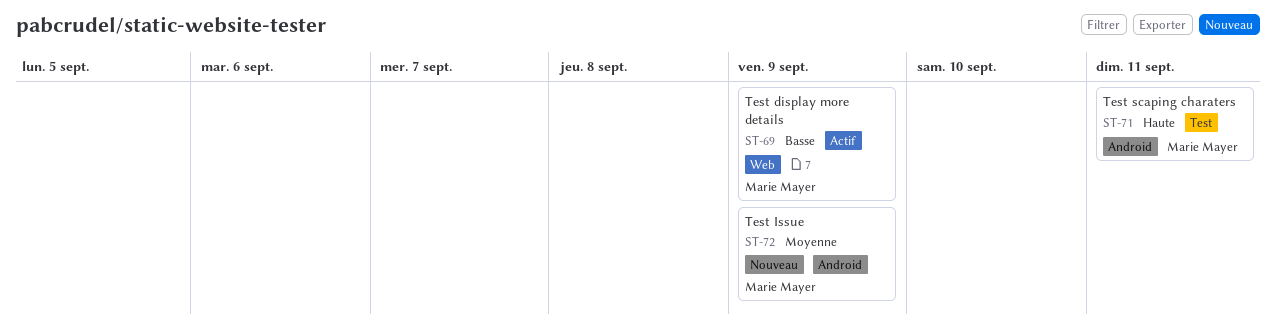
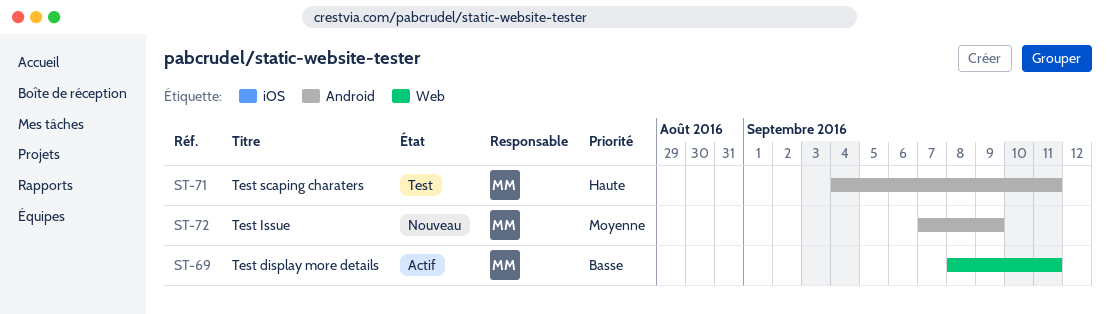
ST-69, due: Sep 9 -> Sep 11

